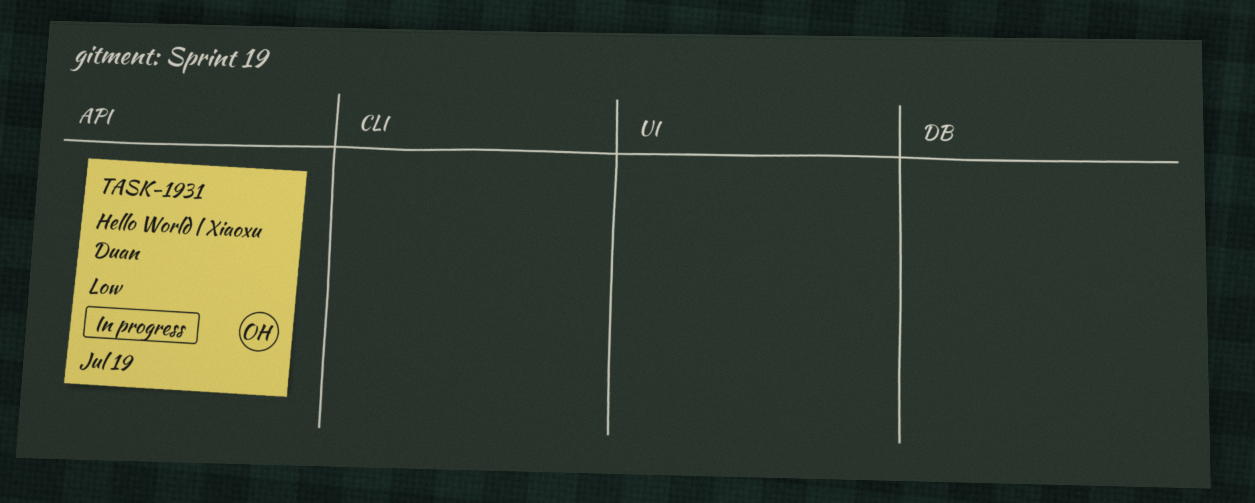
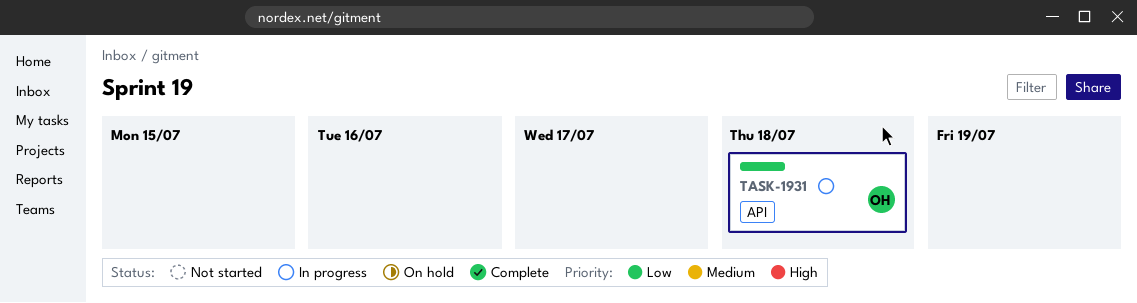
TASK-1931, due: Jul 19 -> Jul 18

